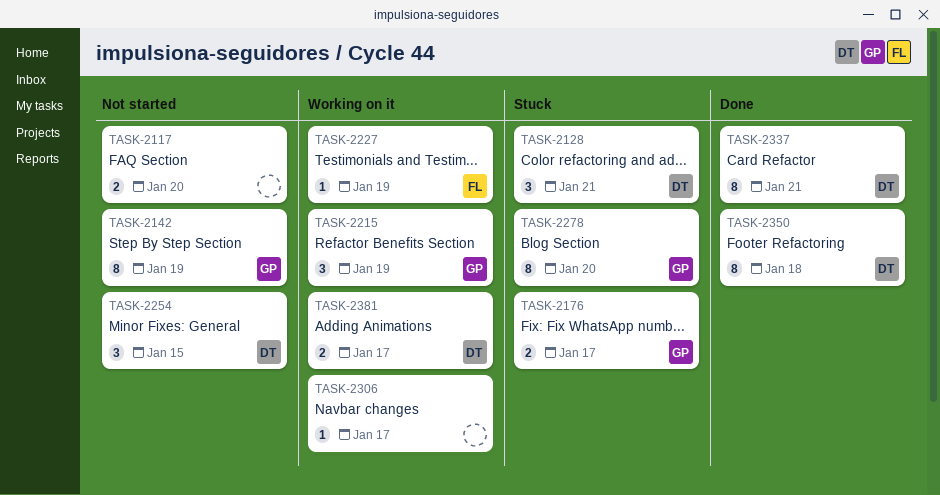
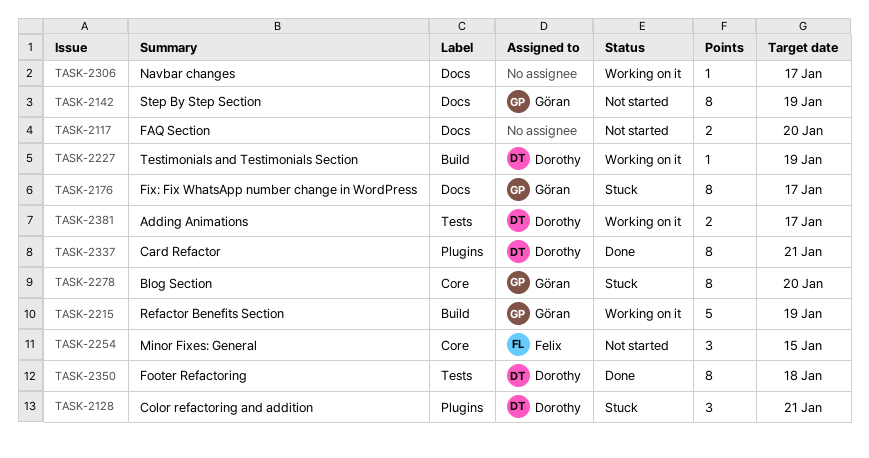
TASK-2176, estimate: 2 -> 8
TASK-2215, estimate: 3 -> 5
TASK-2227, owner: Felix -> Dorothy
TASK-2254, owner: Dorothy -> Felix

